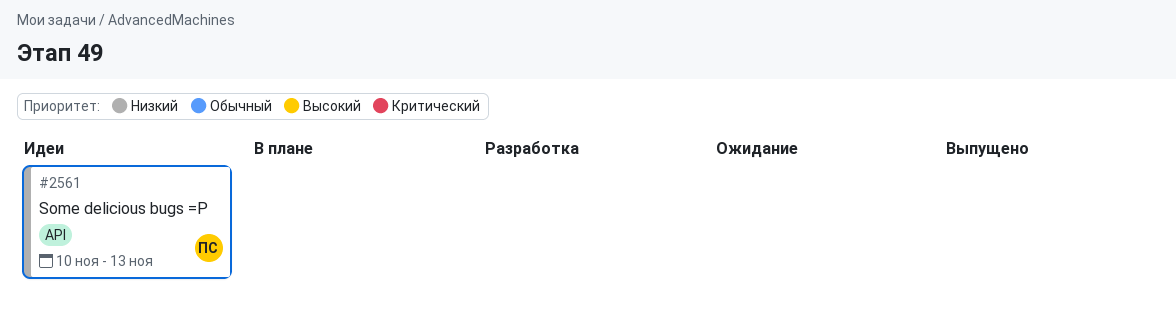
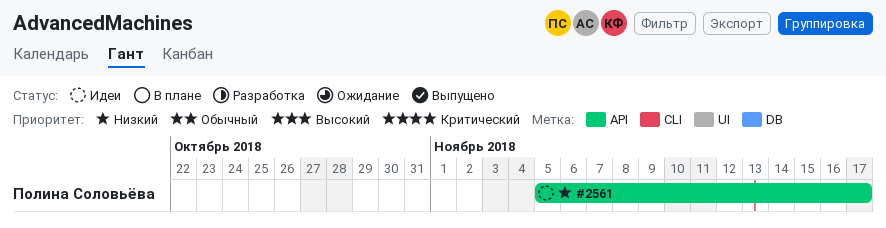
#2561, start: Nov 10 -> Nov 5
#2561, due: Nov 13 -> Nov 17

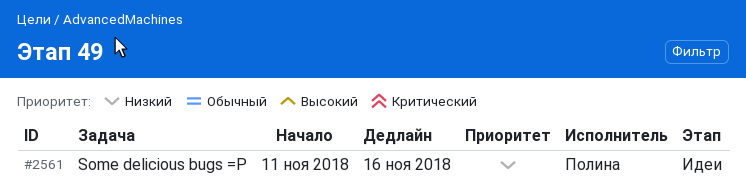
#2561, start: Nov 5 -> Nov 11
#2561, due: Nov 17 -> Nov 16

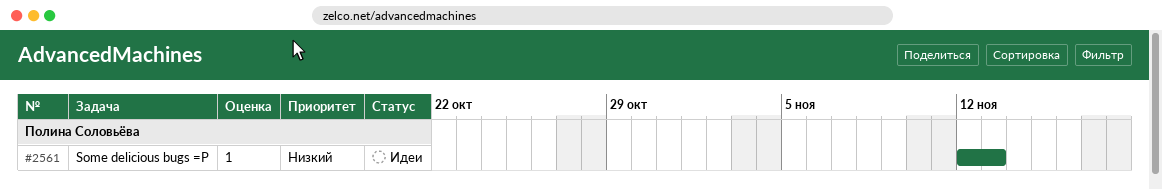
#2561, start: Nov 11 -> Nov 12
#2561, due: Nov 16 -> Nov 13

